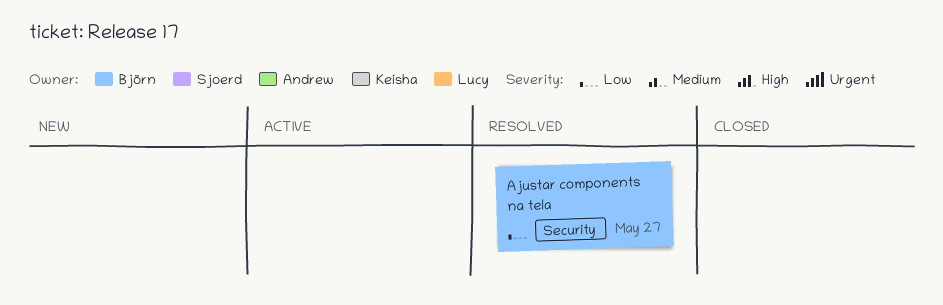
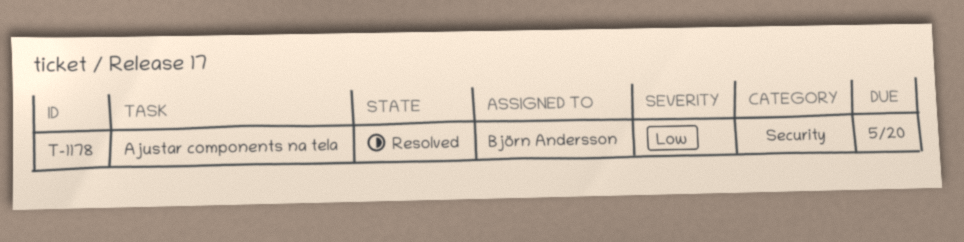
Ajustar components na tela, due: May 27 -> May 20

